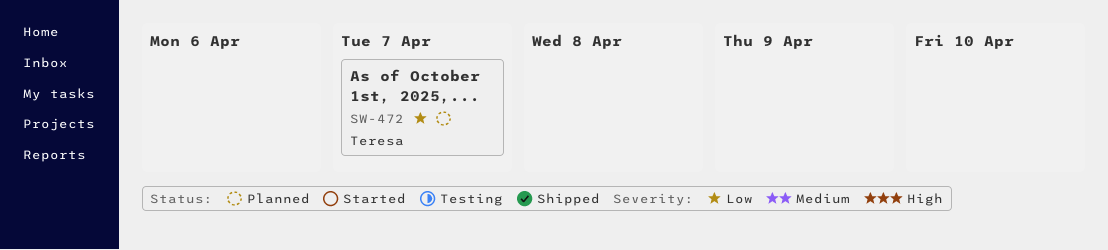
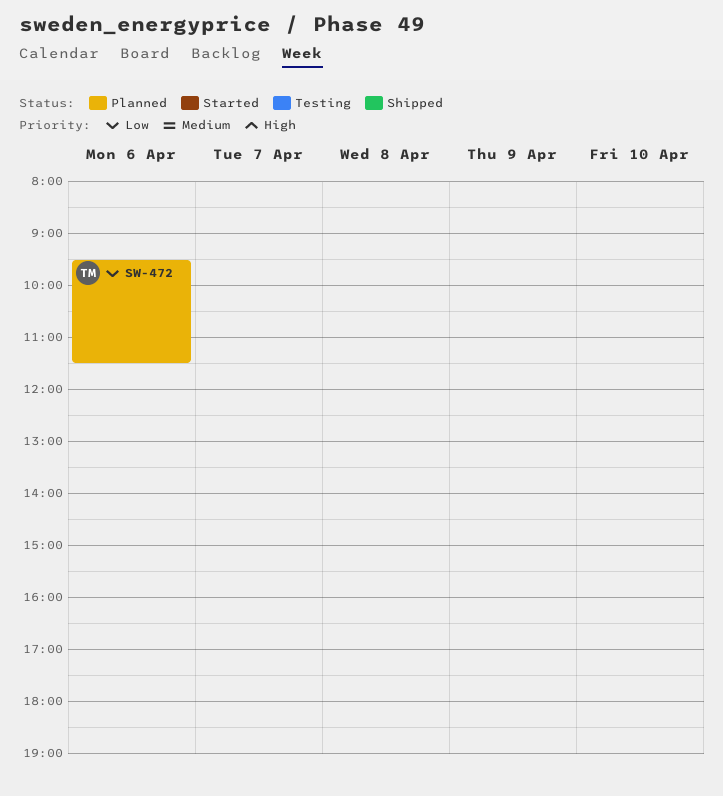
SW-472, day: Apr 7 -> Apr 6

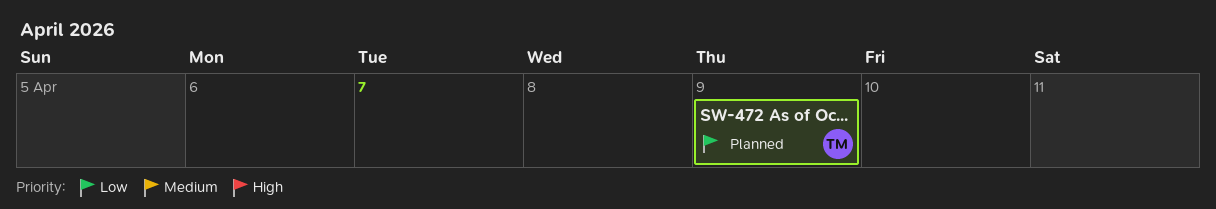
SW-472, day: Apr 6 -> Apr 9

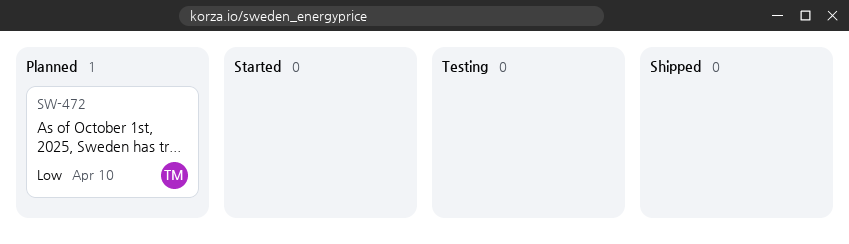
SW-472, day: Apr 9 -> Apr 10

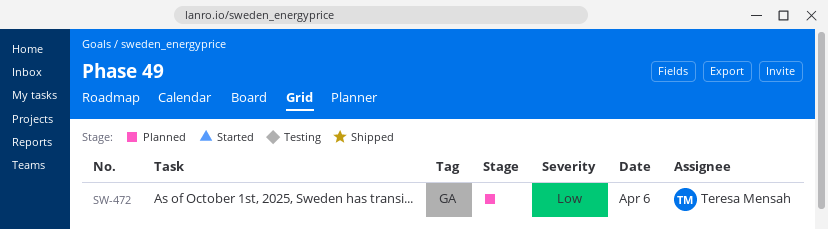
SW-472, day: Apr 10 -> Apr 6

